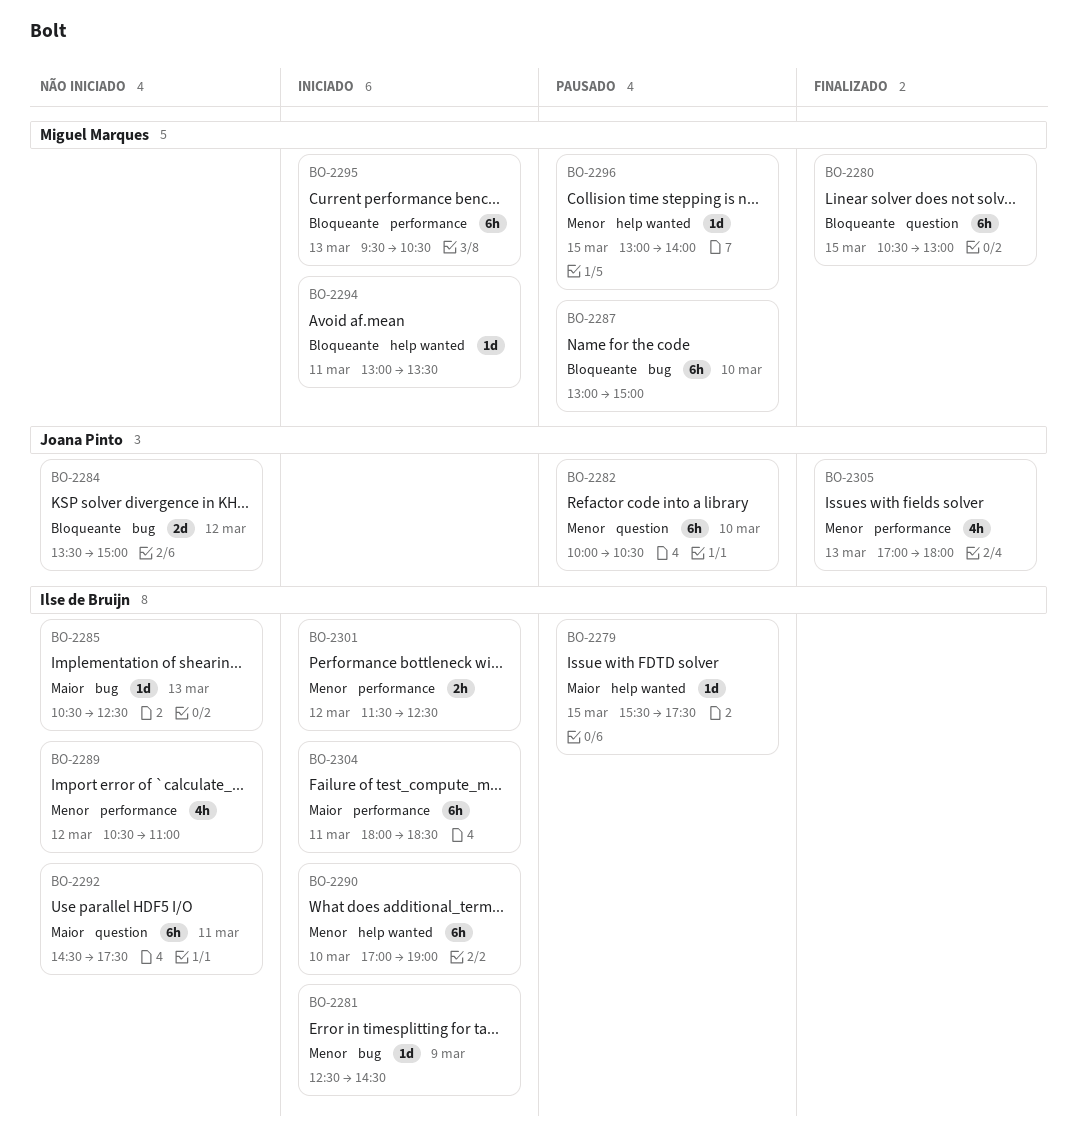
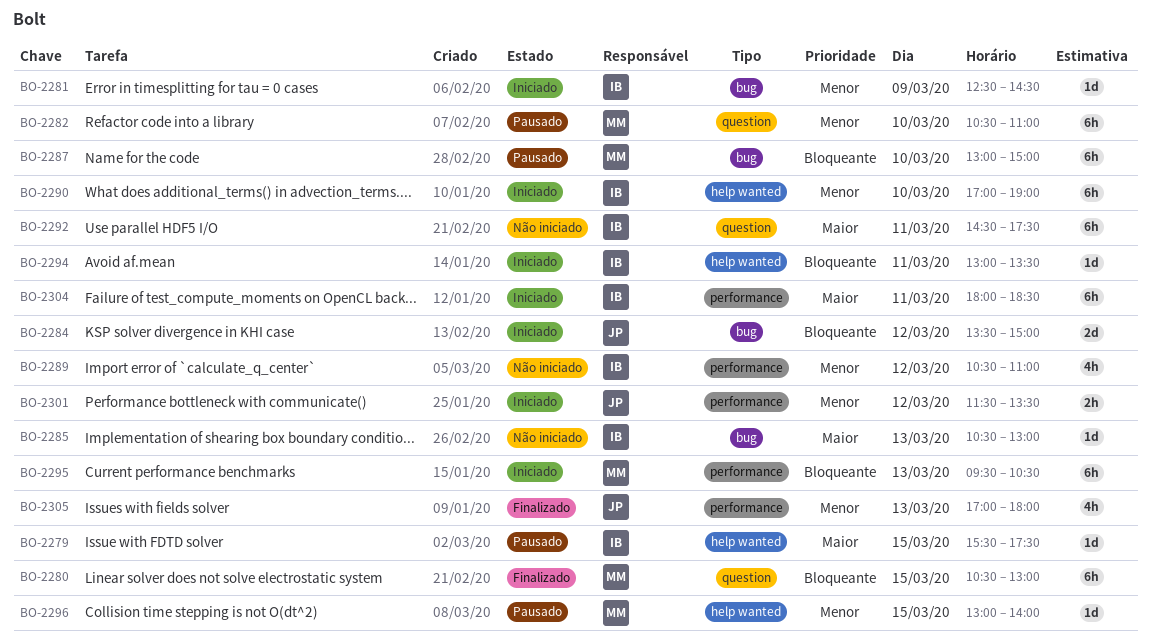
BO-2282, owner: Joana Pinto -> Miguel Marques
BO-2282, begins: 10:00 -> 10:30
BO-2282, ends: 10:30 -> 11:00
BO-2284, status: Não iniciado -> Iniciado
BO-2285, ends: 12:30 -> 13:00
BO-2294, owner: Miguel Marques -> Ilse de Bruijn
BO-2301, owner: Ilse de Bruijn -> Joana Pinto
BO-2301, ends: 12:30 -> 13:30

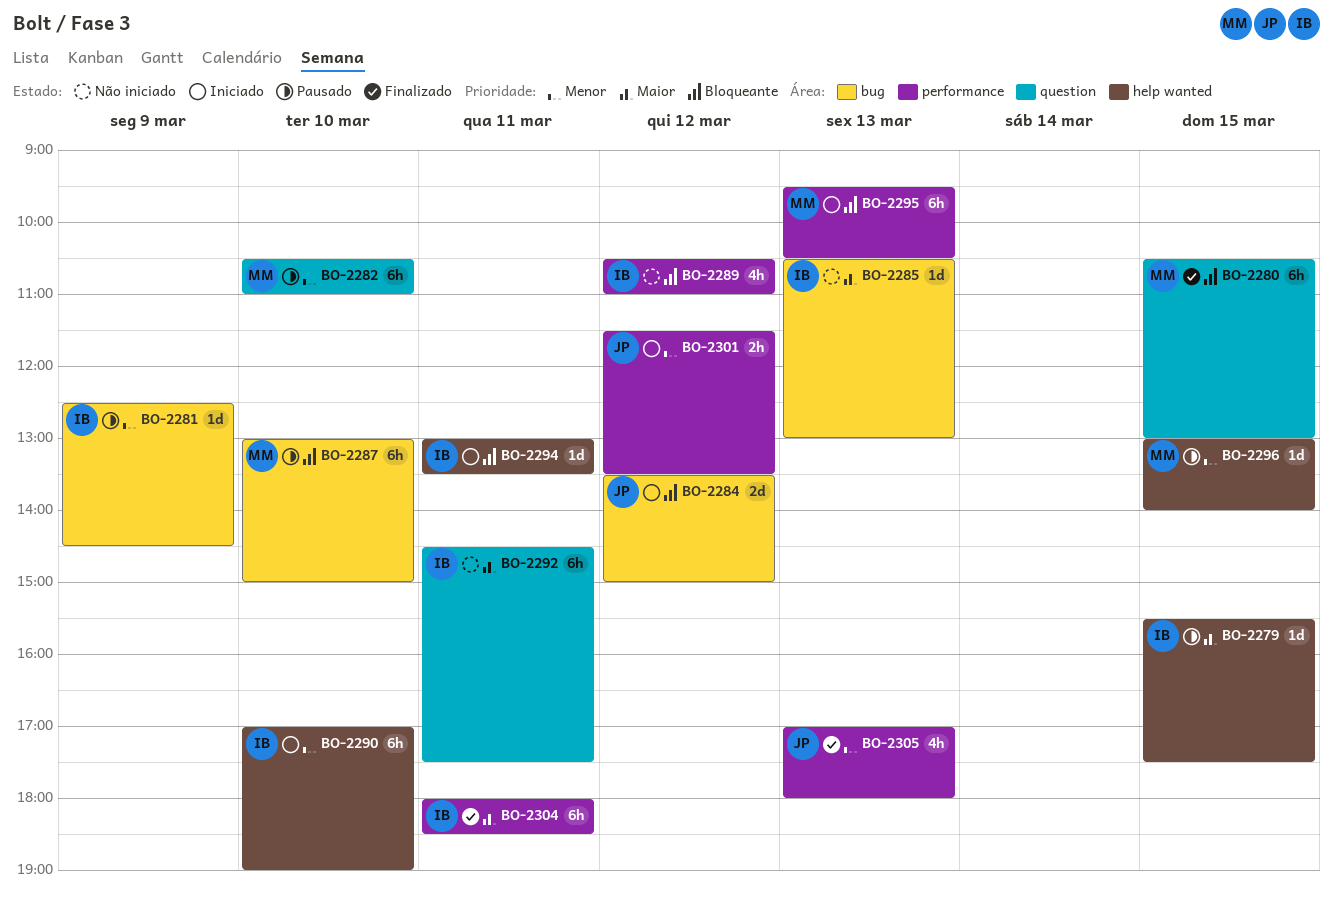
BO-2281, status: Iniciado -> Pausado
BO-2289, priority: Menor -> Bloqueante
BO-2304, status: Iniciado -> Finalizado

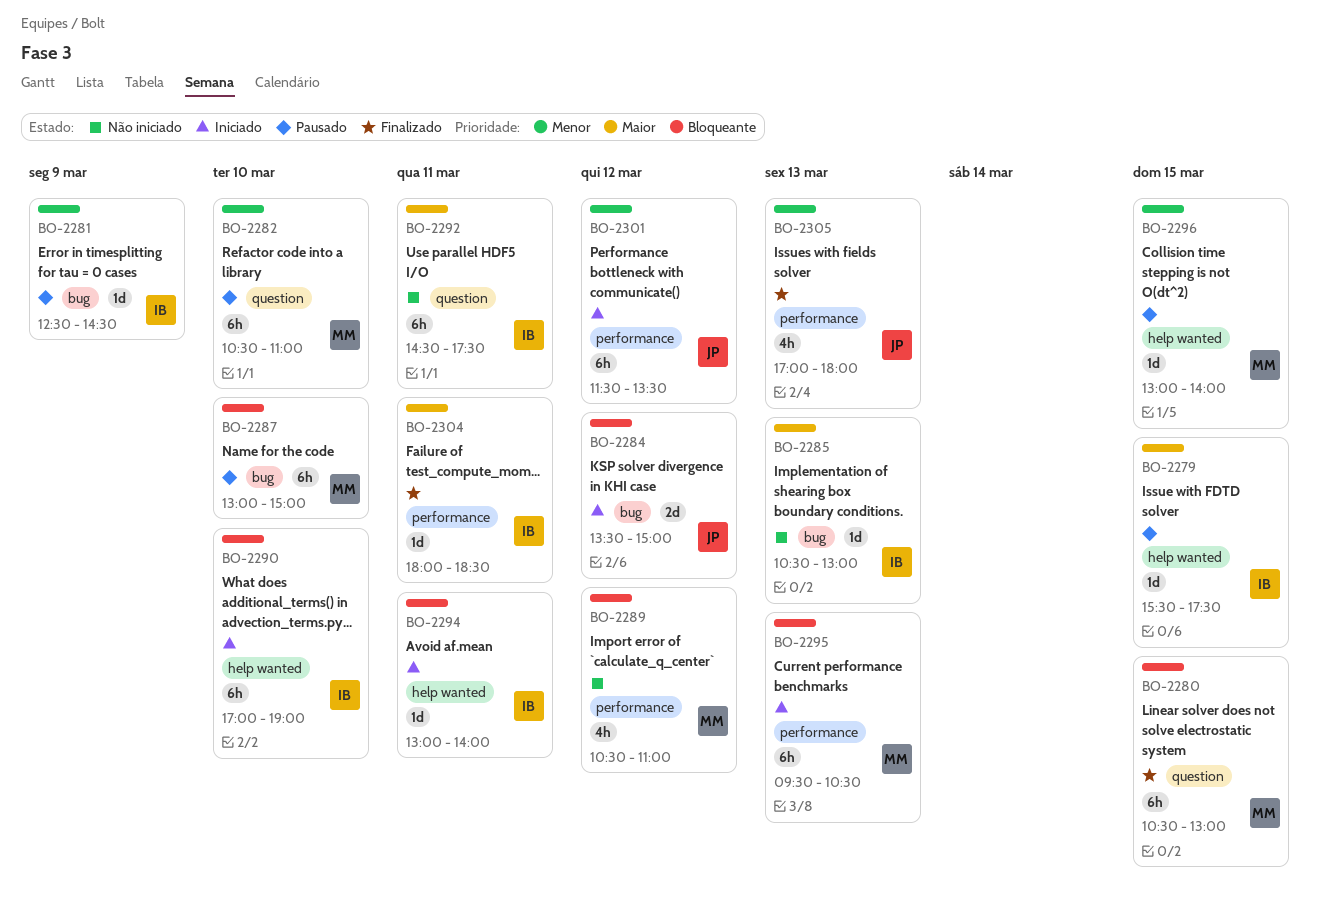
BO-2289, owner: IB -> MM
BO-2290, priority: Menor -> Bloqueante
BO-2294, ends: 13:30 -> 14:00
BO-2301, estimate: 2h -> 6h
BO-2304, estimate: 6h -> 1d

